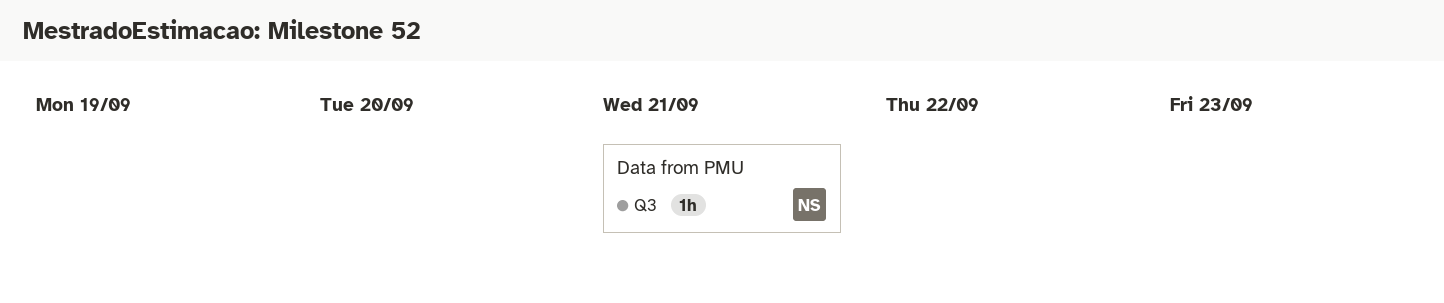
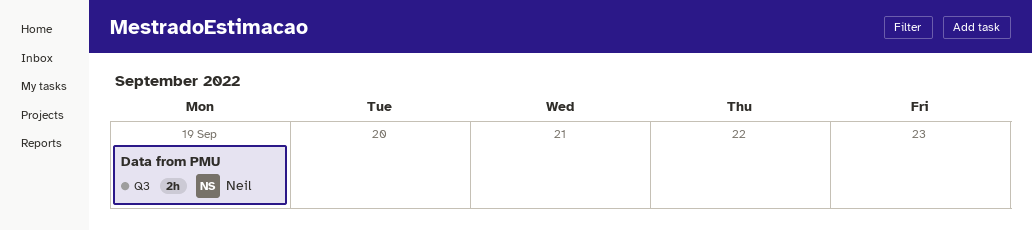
Data from PMU, estimate: 1h -> 2h
Data from PMU, due: Sep 21 -> Sep 19

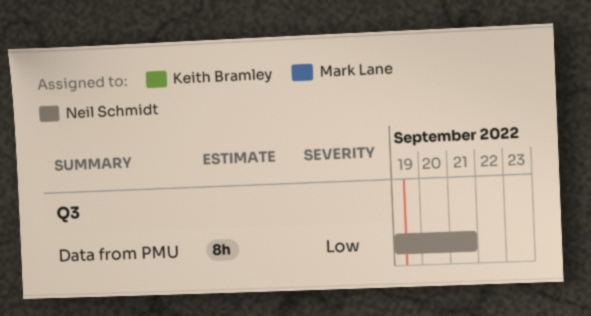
Data from PMU, estimate: 2h -> 8h
Data from PMU, due: Sep 19 -> Sep 21

